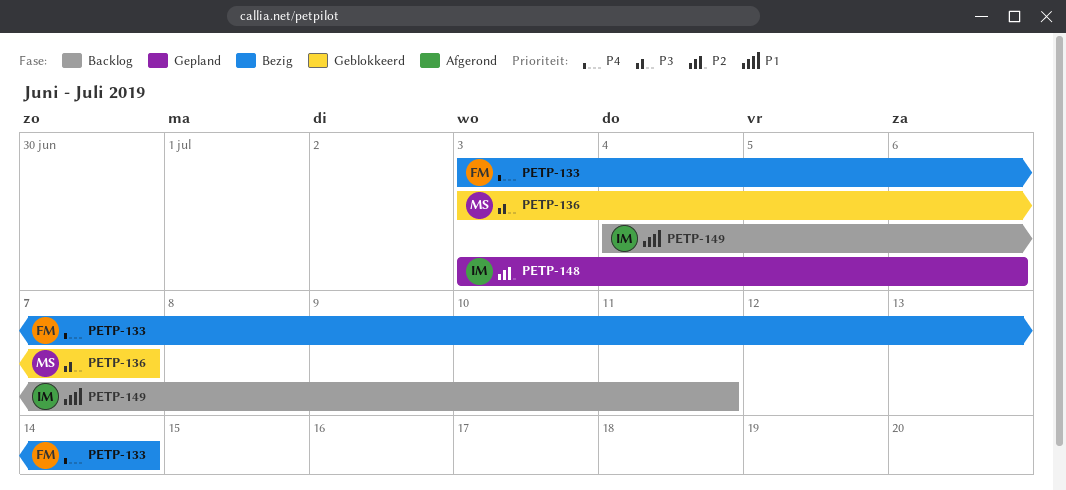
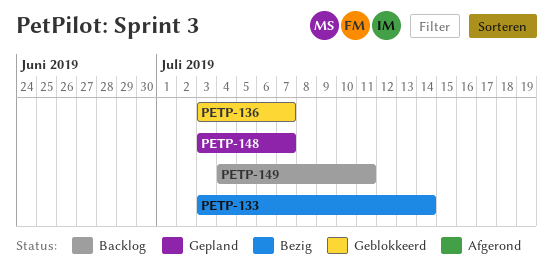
PETP-148, due: Jul 6 -> Jul 7

